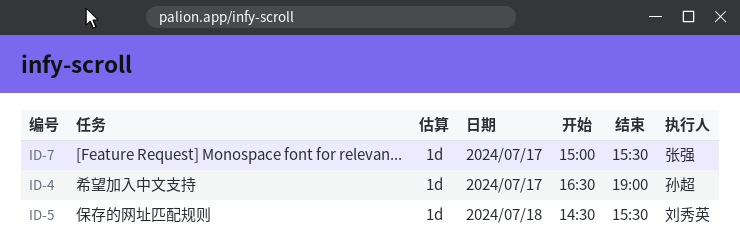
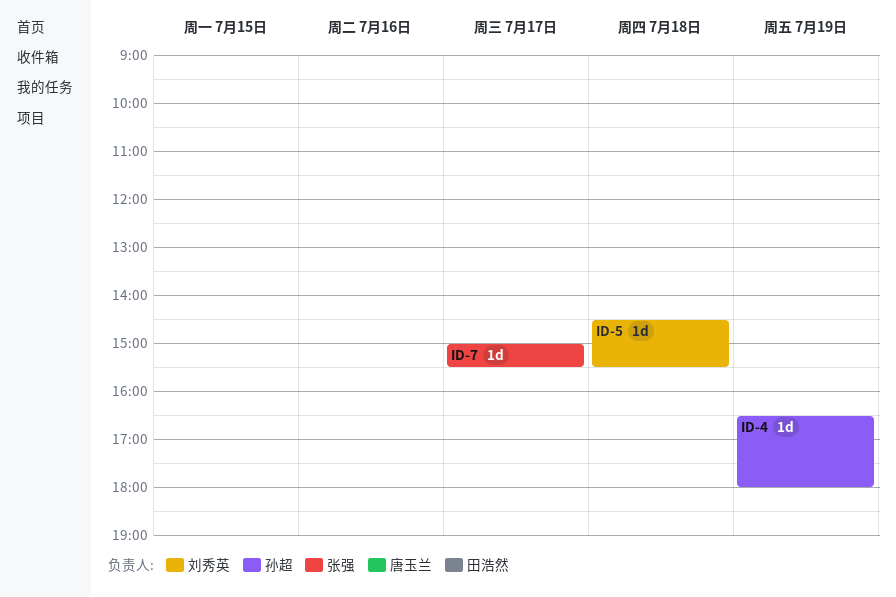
ID-4, day: Jul 17 -> Jul 19
ID-4, ends: 19:00 -> 18:00

